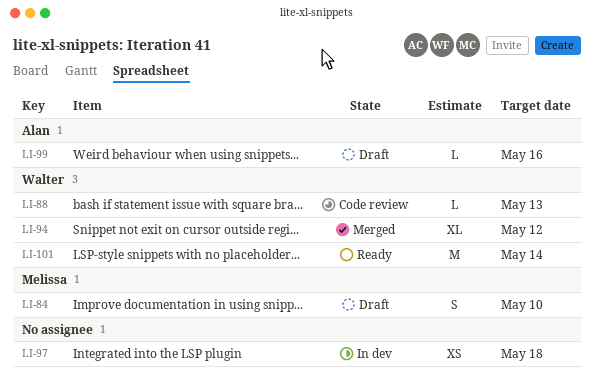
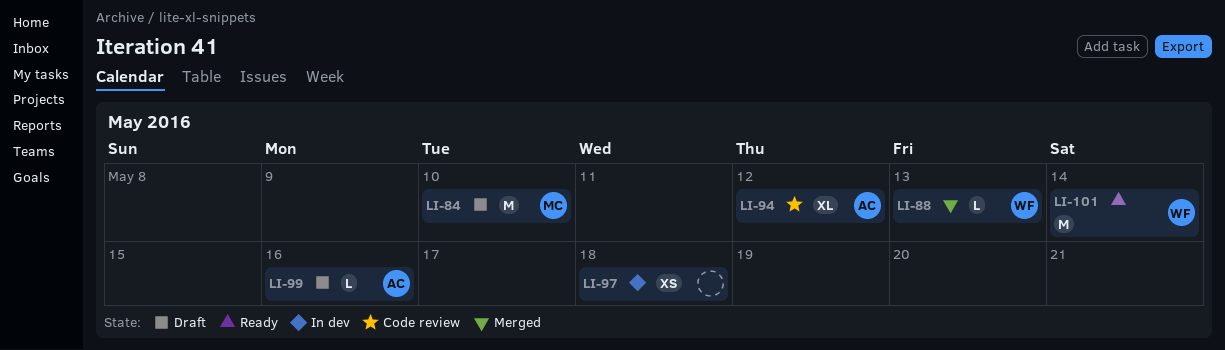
LI-84, estimate: S -> M
LI-88, status: Code review -> Merged
LI-94, status: Merged -> Code review
LI-94, owner: Walter -> Alan

